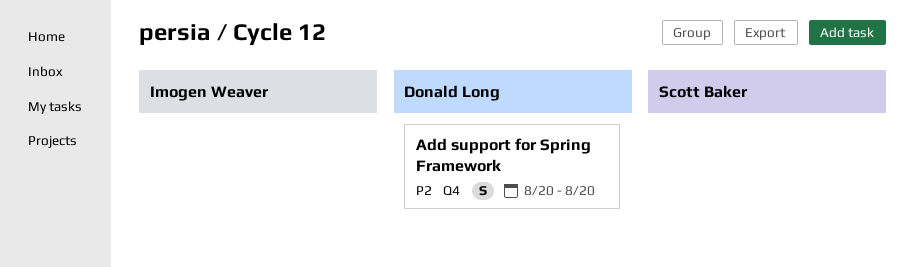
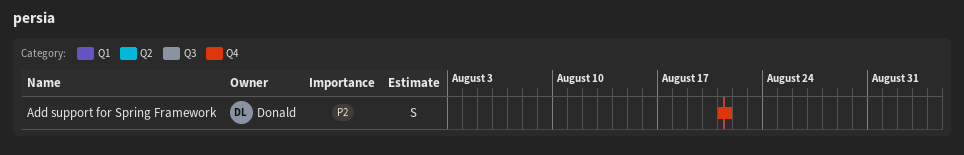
Add support for Spring Framework, start: Aug 20 -> Aug 21
Add support for Spring Framework, due: Aug 20 -> Aug 21

